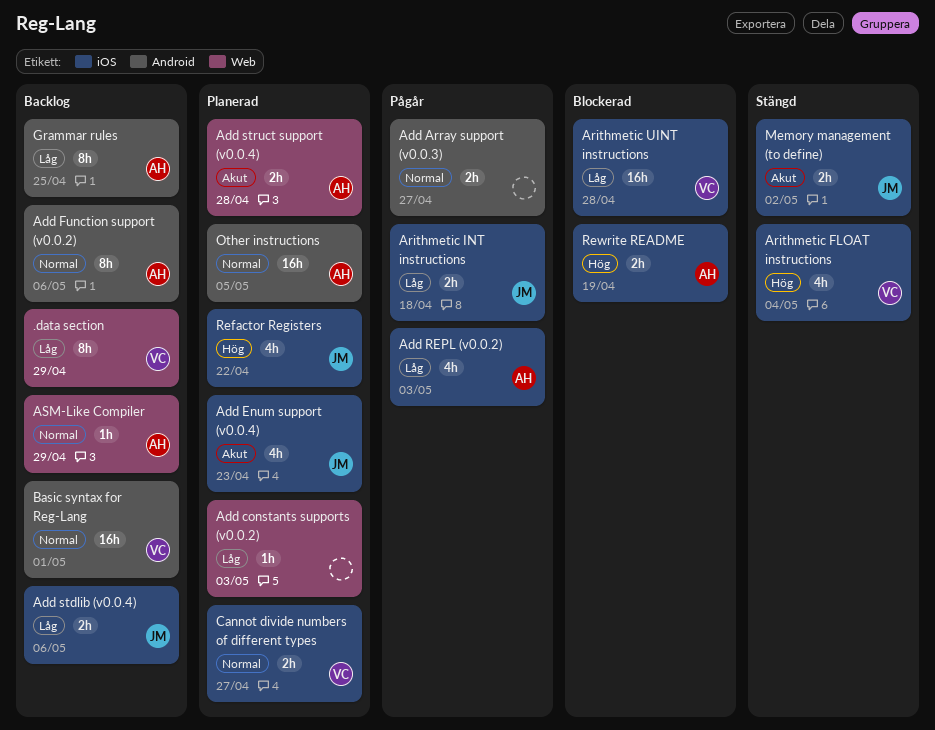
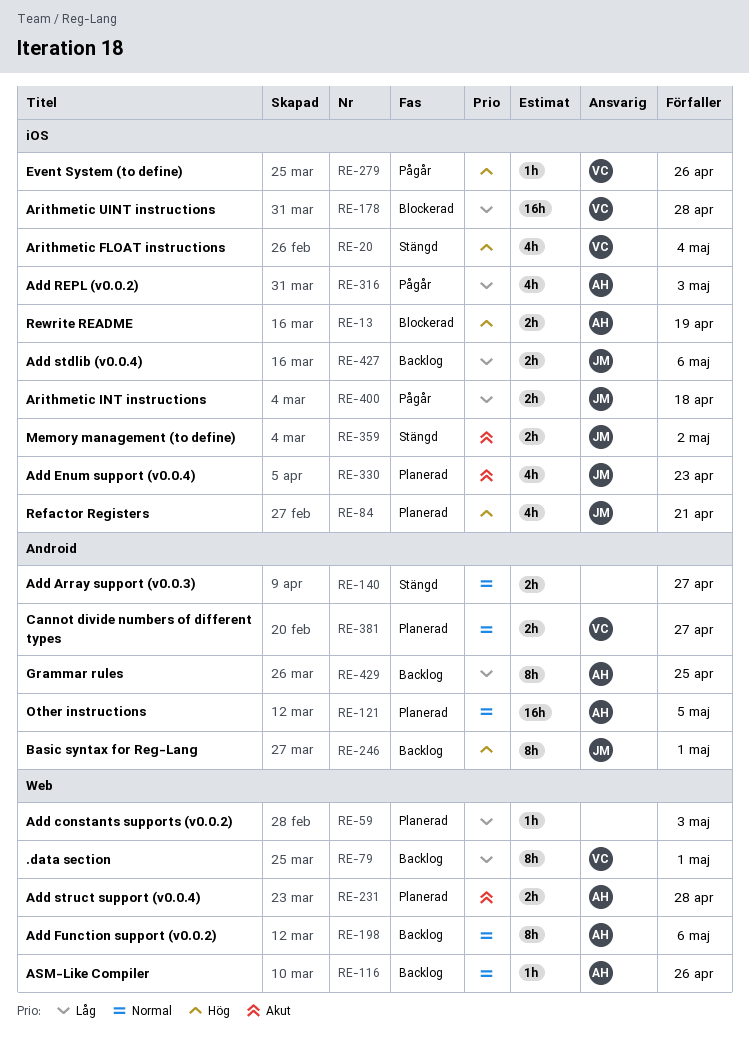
.data section, due: Apr 29 -> May 1
Add Array support (v0.0.3), status: Pågår -> Stängd
Add Function support (v0.0.2), label: Android -> Web
ASM-Like Compiler, due: Apr 29 -> Apr 26
Basic syntax for Reg-Lang, owner: VC -> JM
Basic syntax for Reg-Lang, priority: Normal -> Hög
Basic syntax for Reg-Lang, estimate: 16h -> 8h
Cannot divide numbers of different types, label: iOS -> Android
Event System (to define): none -> present
Refactor Registers, due: Apr 22 -> Apr 21

